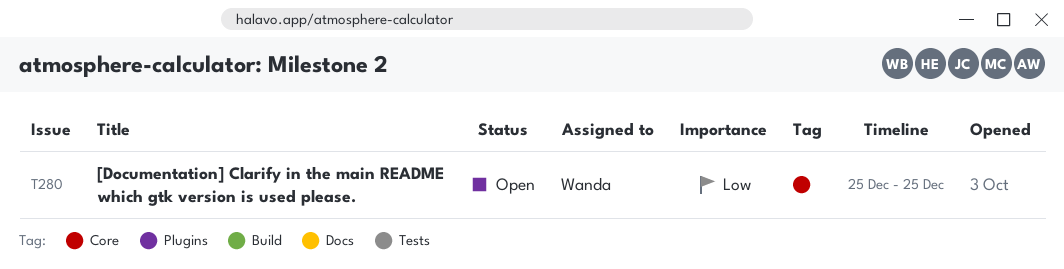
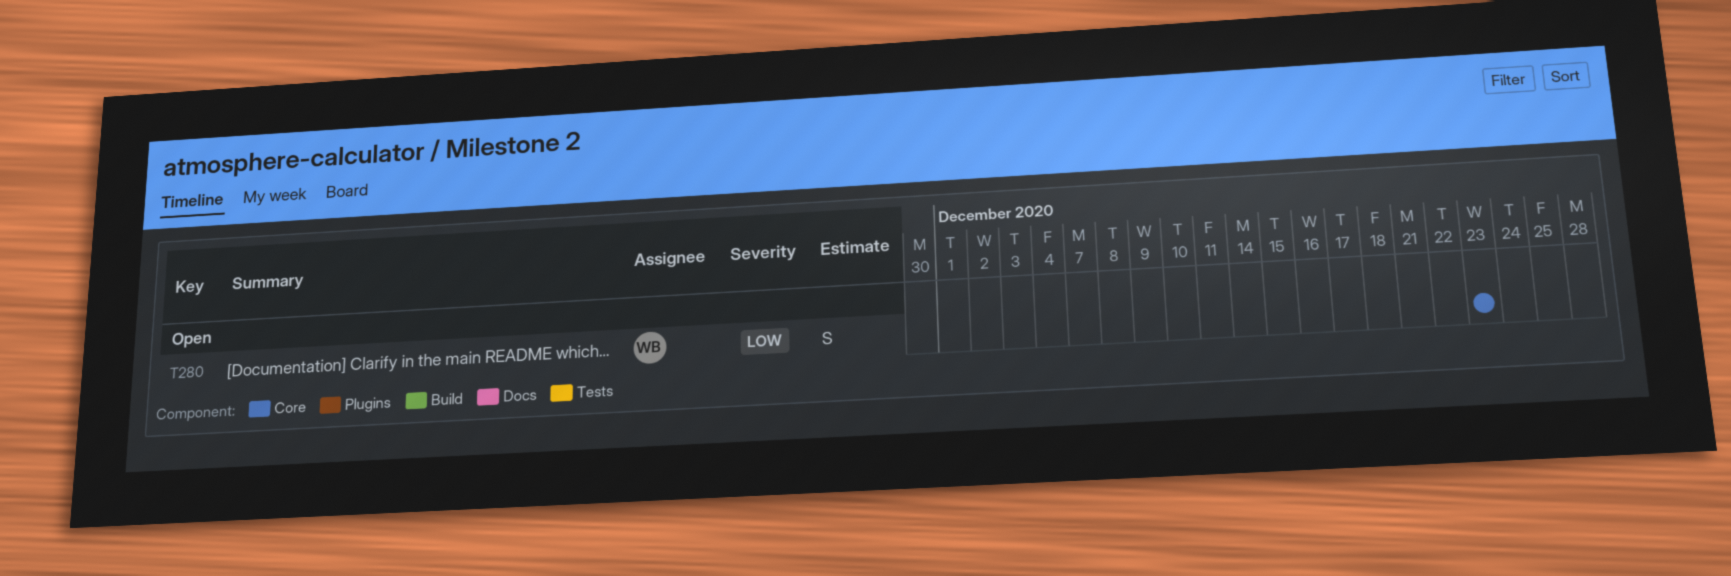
T280, start: Dec 25 -> Dec 23
T280, due: Dec 25 -> Dec 23

